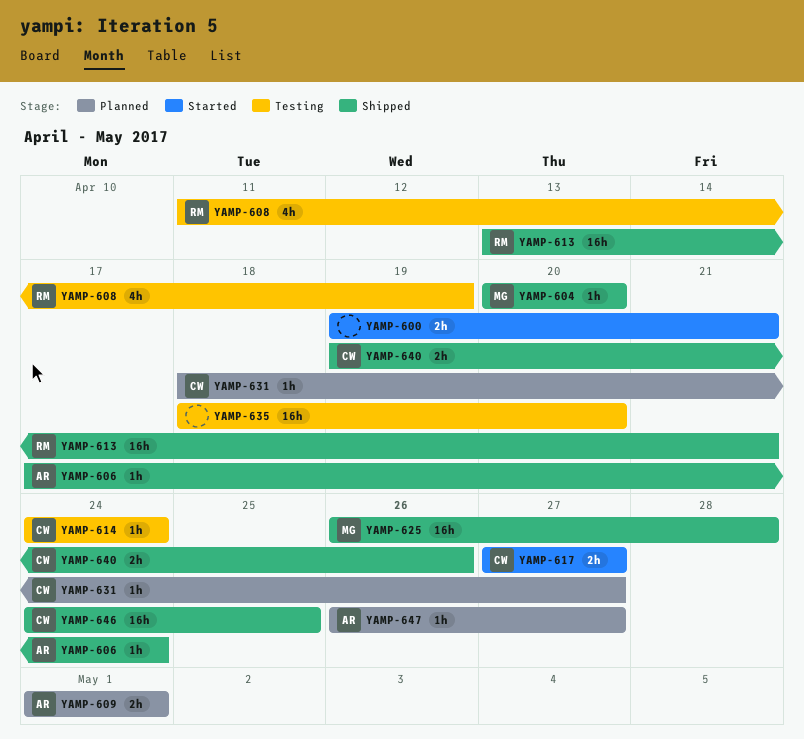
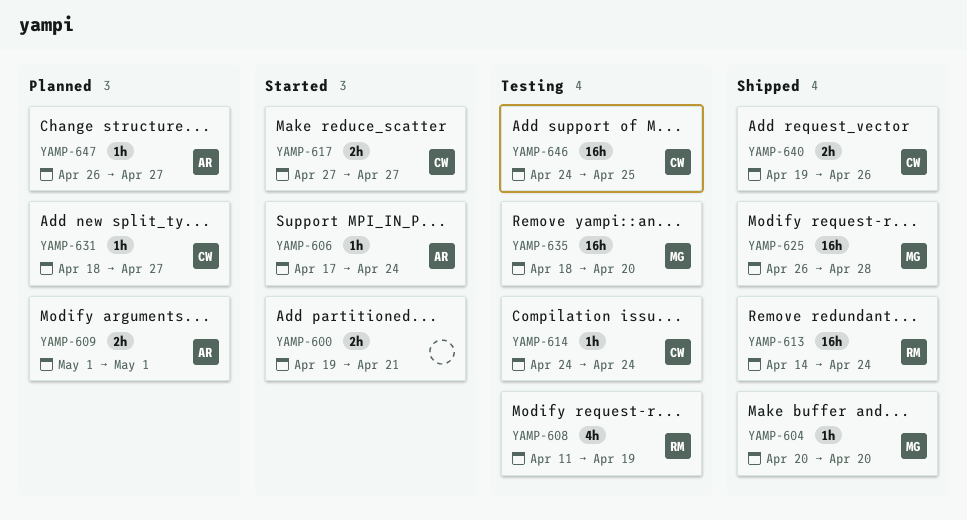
YAMP-606, status: Shipped -> Started
YAMP-613, start: Apr 13 -> Apr 14
YAMP-613, due: Apr 21 -> Apr 24
YAMP-635, owner: none -> MG
YAMP-646, status: Shipped -> Testing

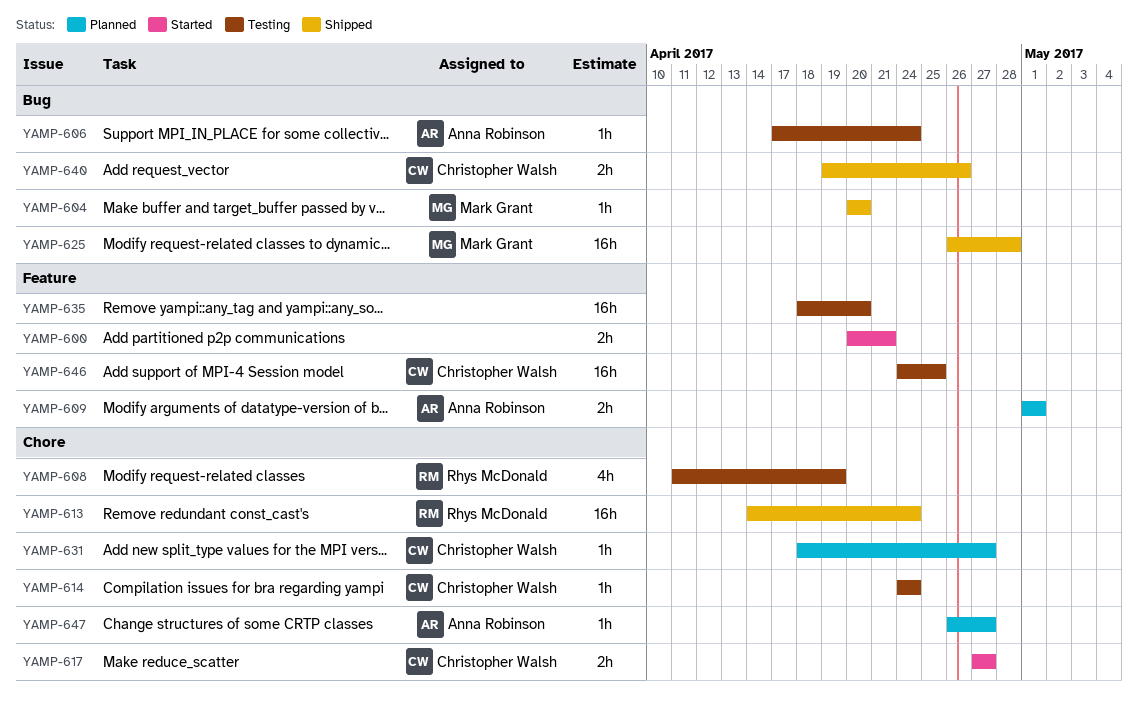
YAMP-600, start: Apr 19 -> Apr 20
YAMP-606, status: Started -> Testing
YAMP-635, owner: Mark Grant -> none

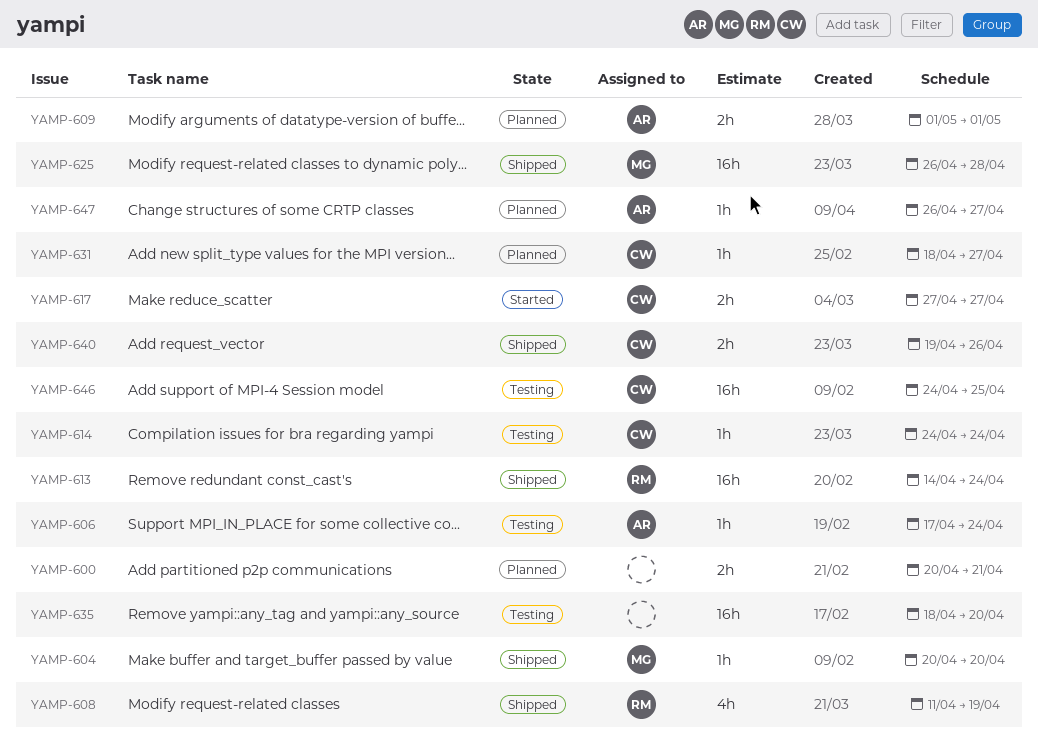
YAMP-600, status: Started -> Planned
YAMP-608, status: Testing -> Shipped

